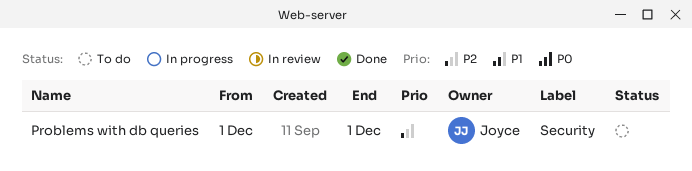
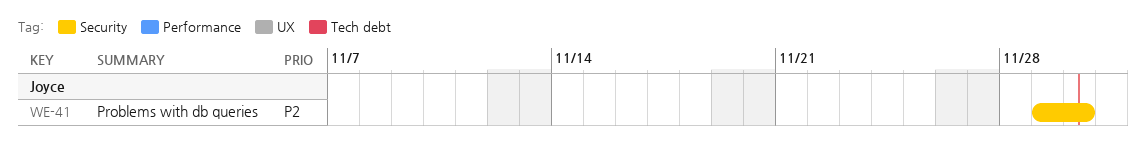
Problems with db queries, start: Dec 1 -> Nov 29
Problems with db queries, due: Dec 1 -> Nov 30

